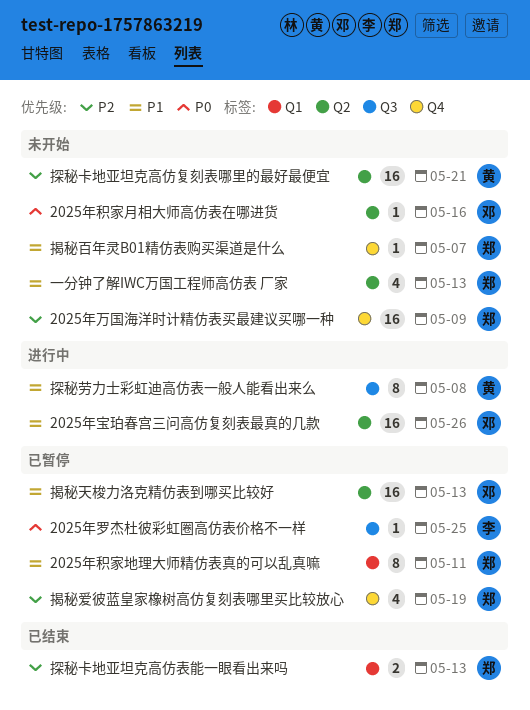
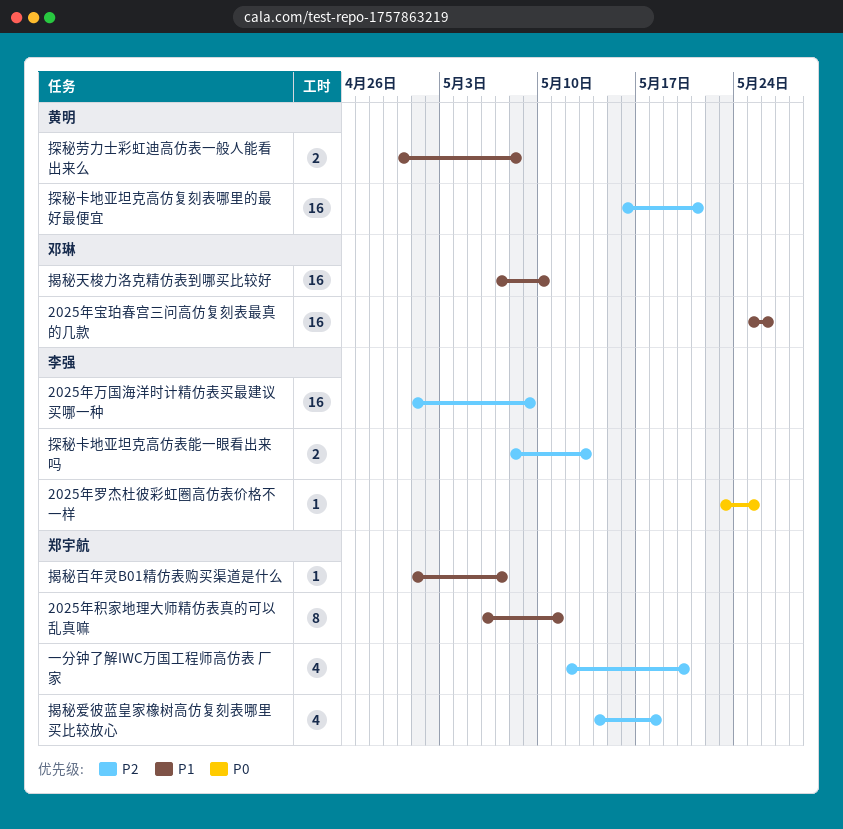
2025年万国海洋时计精仿表买最建议买哪一种, owner: 郑宇航 -> 李强
2025年积家月相大师高仿表在哪进货: present -> none
一分钟了解IWC万国工程师高仿表 厂家, priority: P1 -> P2
一分钟了解IWC万国工程师高仿表 厂家, due: May 13 -> May 20
探秘劳力士彩虹迪高仿表一般人能看出来么, estimate: 8 -> 2
探秘卡地亚坦克高仿表能一眼看出来吗, owner: 郑宇航 -> 李强
揭秘天梭力洛克精仿表到哪买比较好, due: May 13 -> May 10
揭秘爱彼蓝皇家橡树高仿复刻表哪里买比较放心, due: May 19 -> May 18

